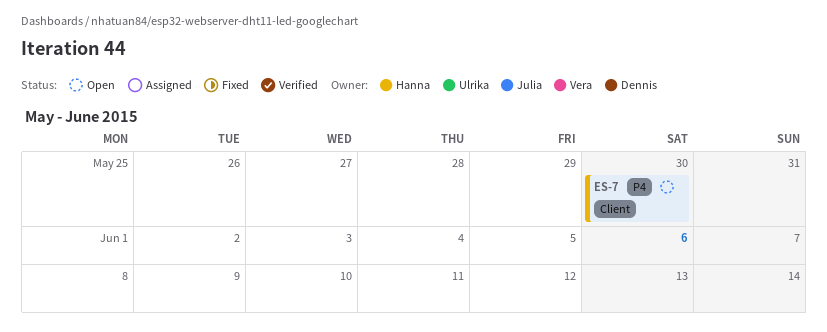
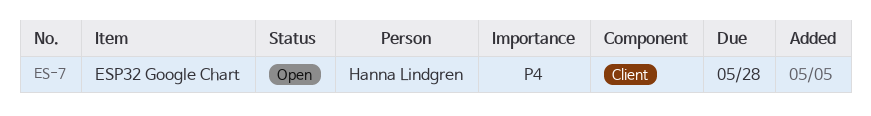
ES-7, due: May 30 -> May 28

